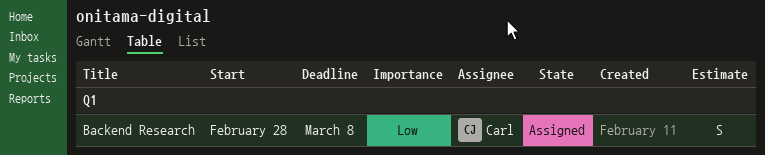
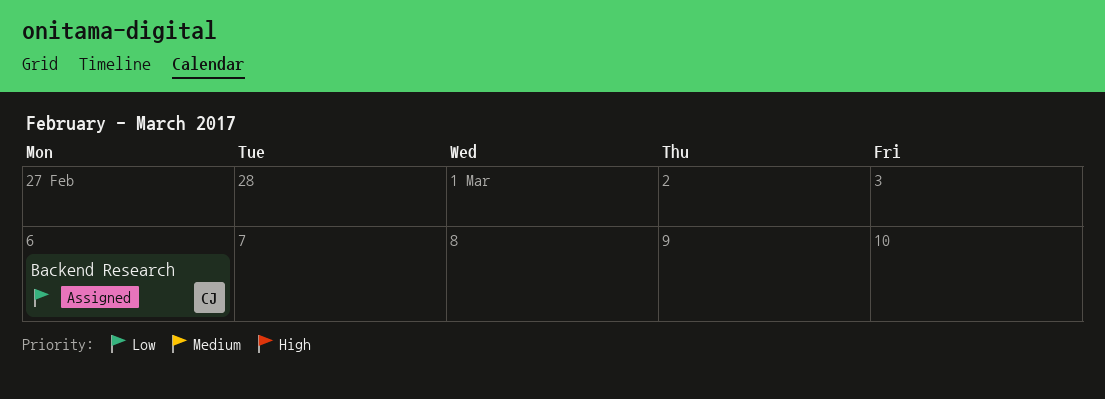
Backend Research, due: Mar 8 -> Mar 6

